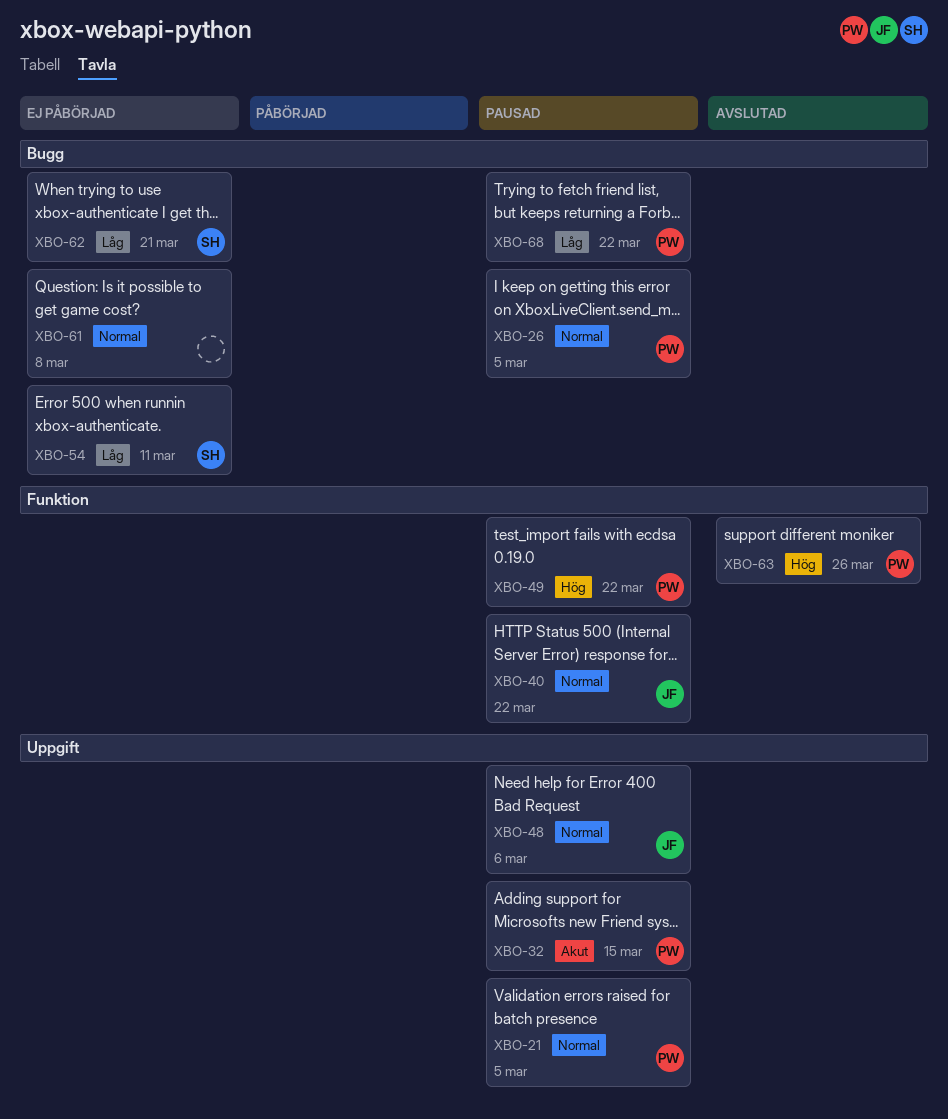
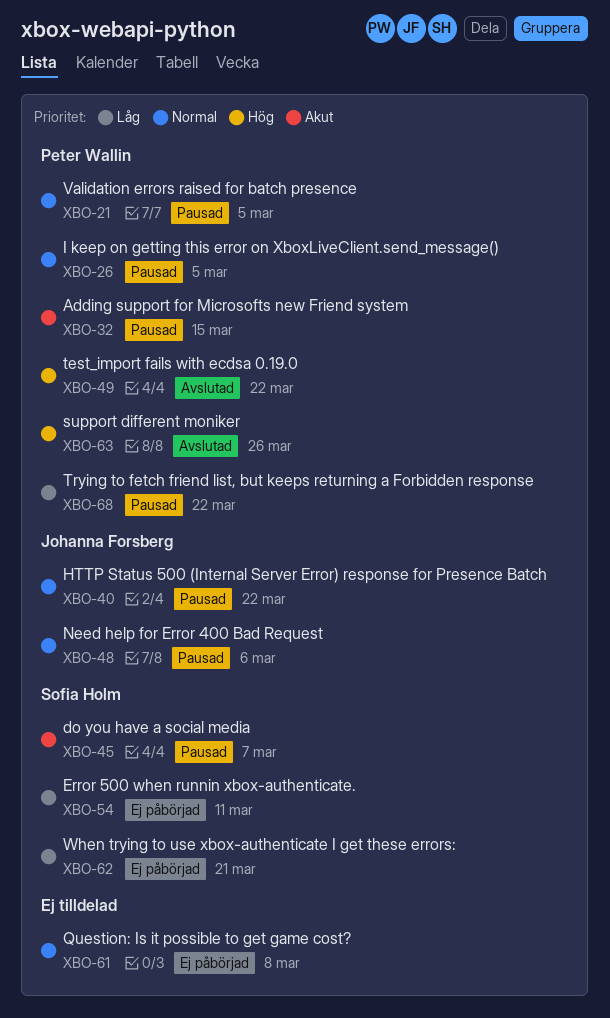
XBO-45: none -> present
XBO-49, status: Pausad -> Avslutad

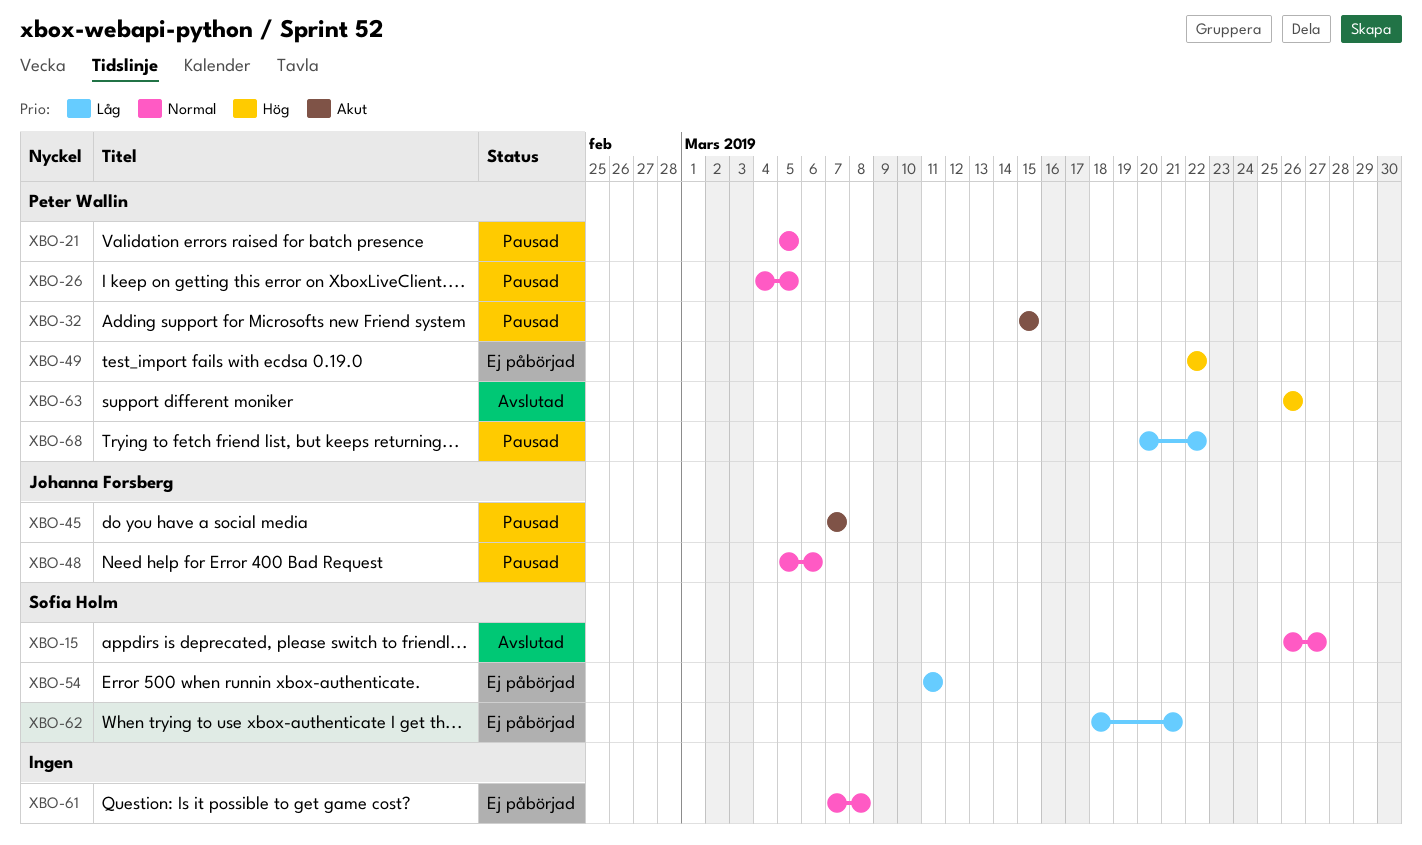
XBO-15: none -> present
XBO-40: present -> none
XBO-45, owner: Sofia Holm -> Johanna Forsberg
XBO-49, status: Avslutad -> Ej påbörjad

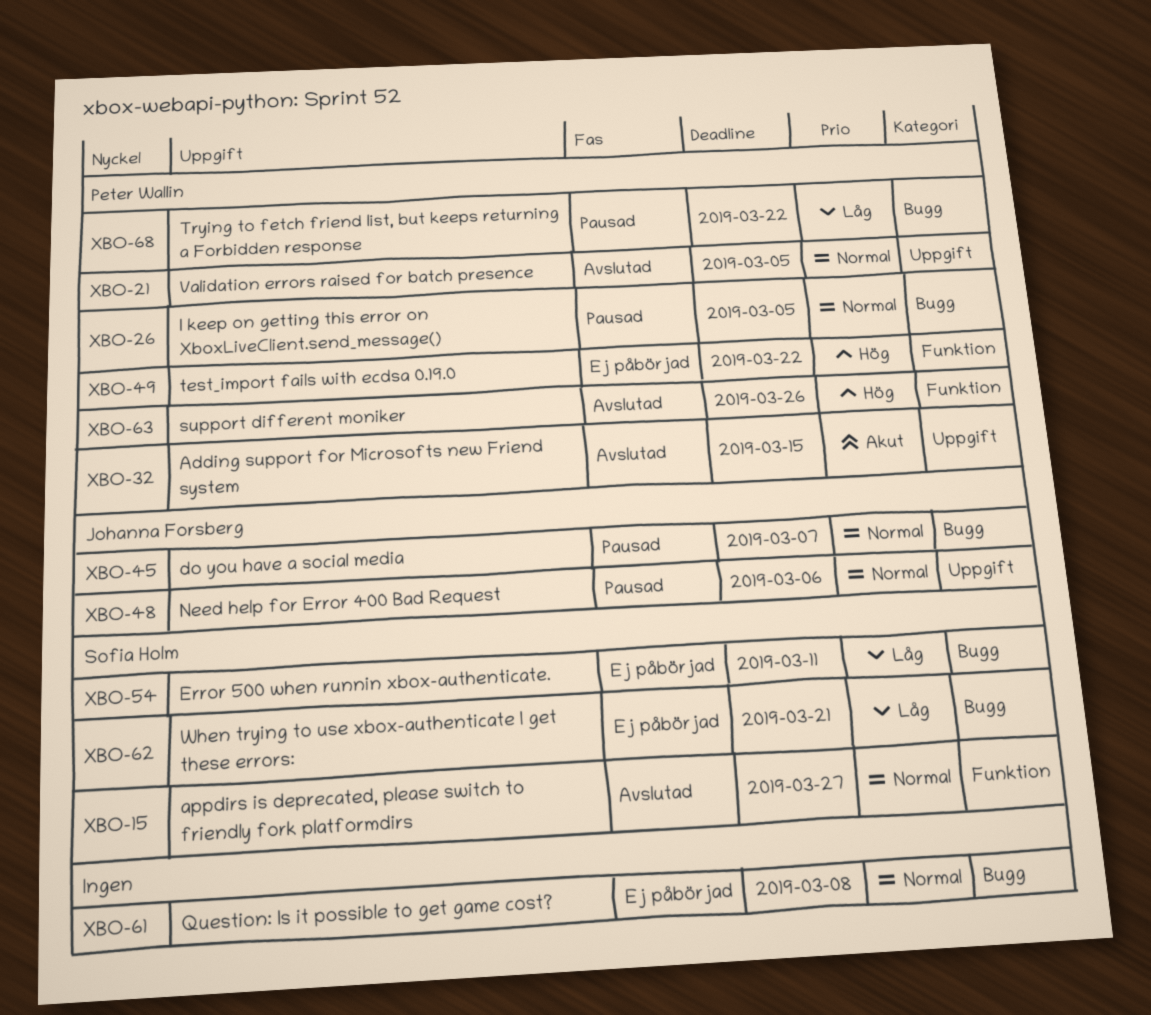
XBO-21, status: Pausad -> Avslutad
XBO-32, status: Pausad -> Avslutad
XBO-45, priority: Akut -> Normal

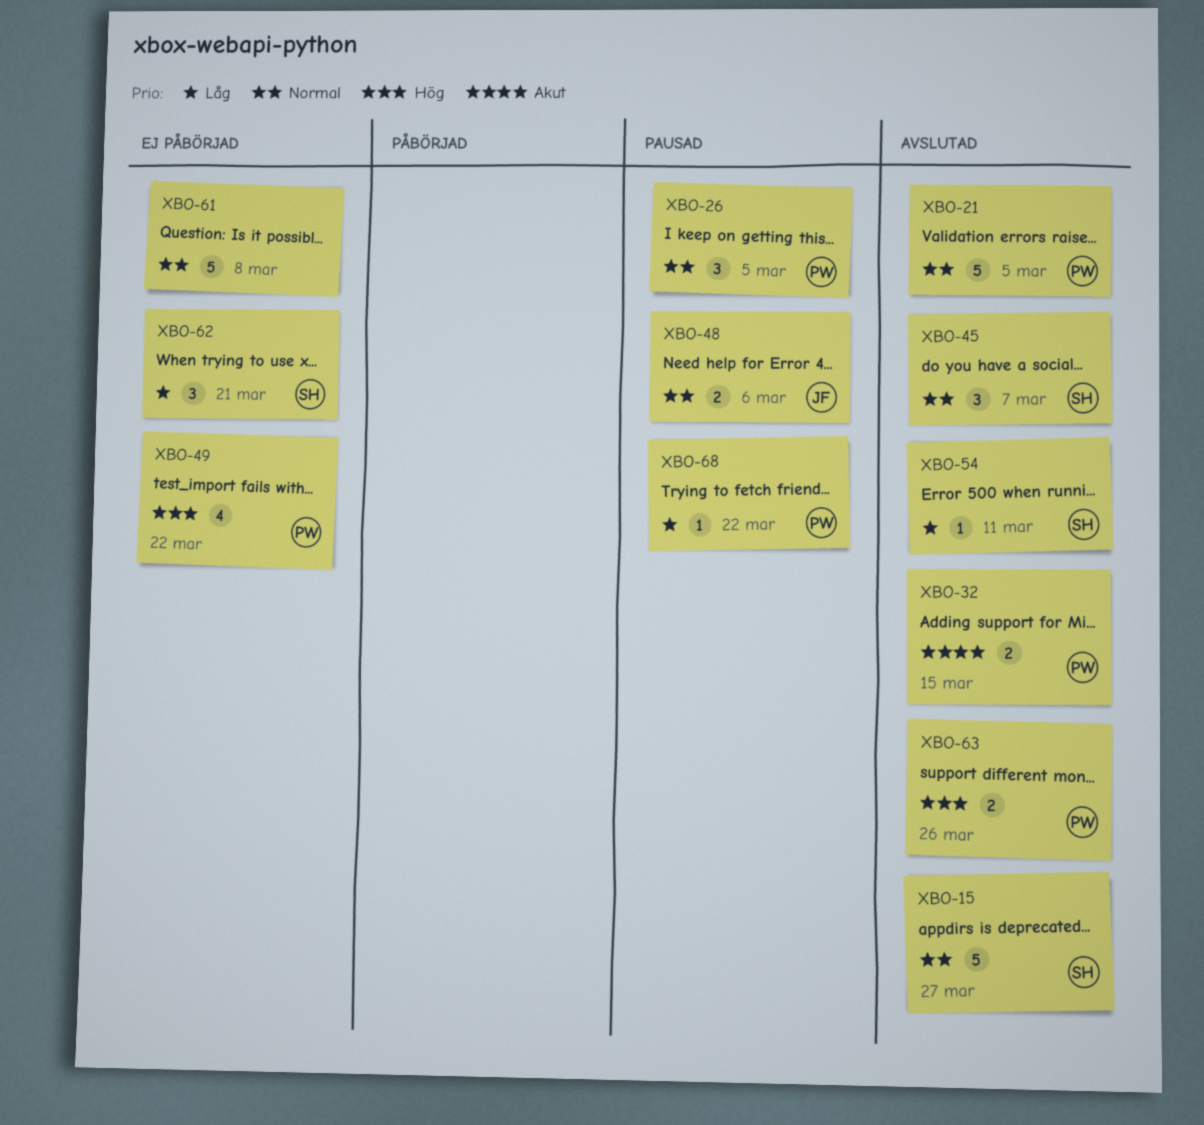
XBO-45, status: Pausad -> Avslutad
XBO-45, owner: Johanna Forsberg -> Sofia Holm
XBO-54, status: Ej påbörjad -> Avslutad

